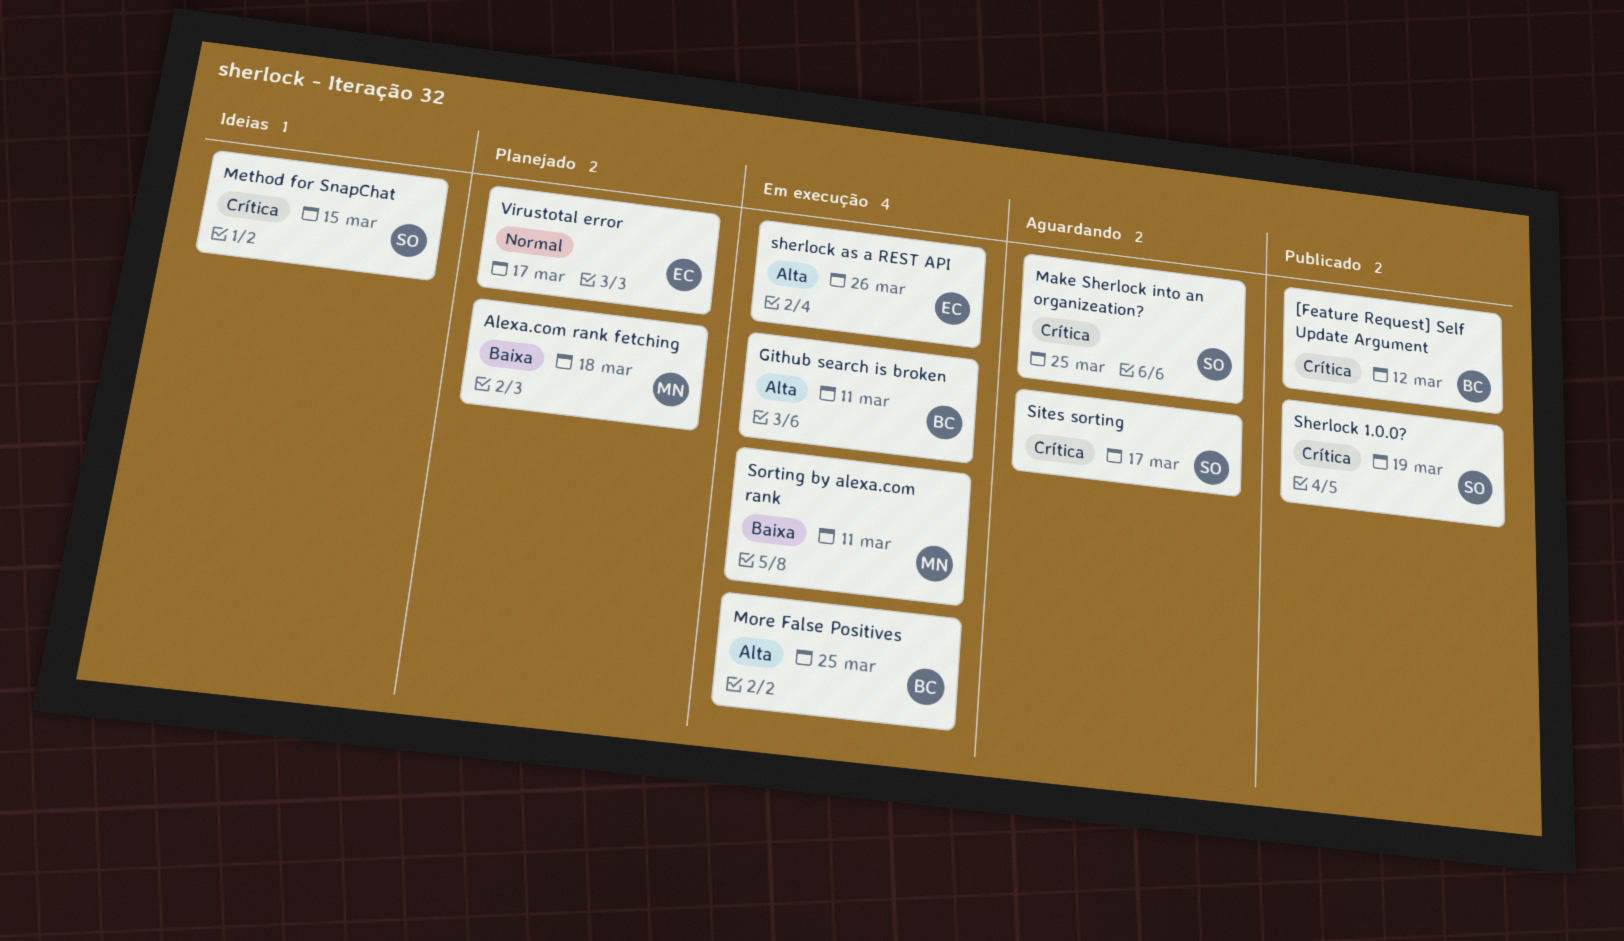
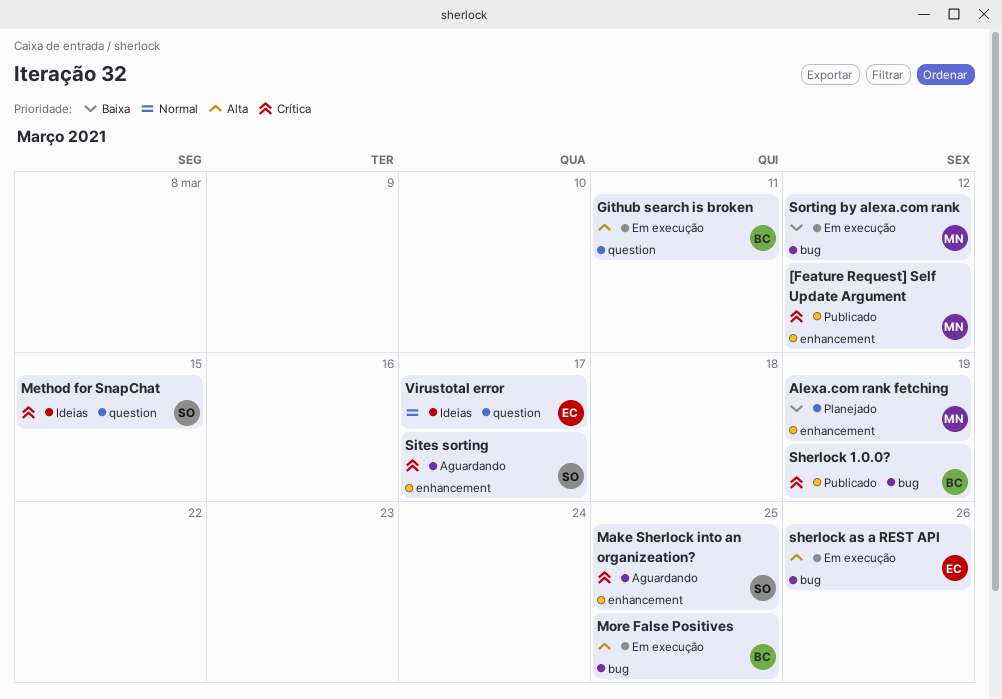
[Feature Request] Self Update Argument, owner: BC -> MN
Alexa.com rank fetching, due: Mar 18 -> Mar 19
Sherlock 1.0.0?, owner: SO -> BC
Sorting by alexa.com rank, due: Mar 11 -> Mar 12
Virustotal error, status: Planejado -> Ideias

